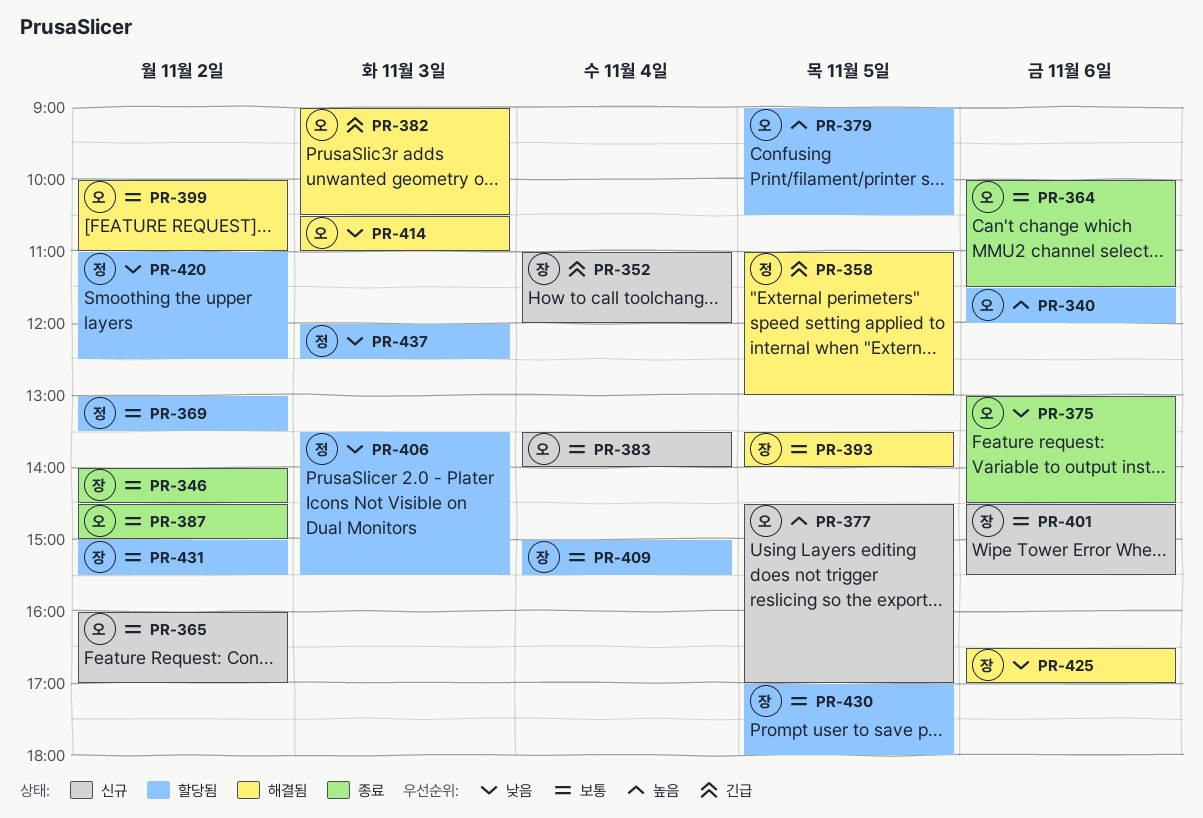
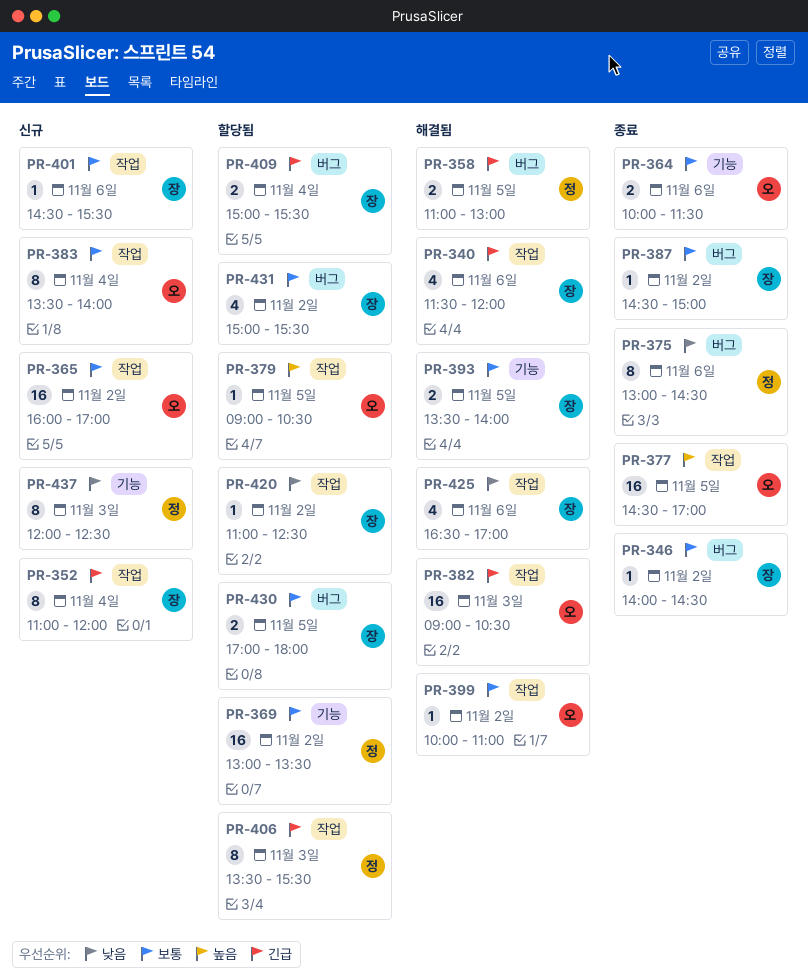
PR-340, status: 할당됨 -> 해결됨
PR-340, owner: 오 -> 장
PR-340, priority: 높음 -> 긴급
PR-375, owner: 오 -> 정
PR-377, status: 신규 -> 종료
PR-387, owner: 오 -> 장
PR-406, priority: 낮음 -> 긴급
PR-409, priority: 보통 -> 긴급
PR-414: present -> none
PR-420, owner: 정 -> 장
PR-437, status: 할당됨 -> 신규

